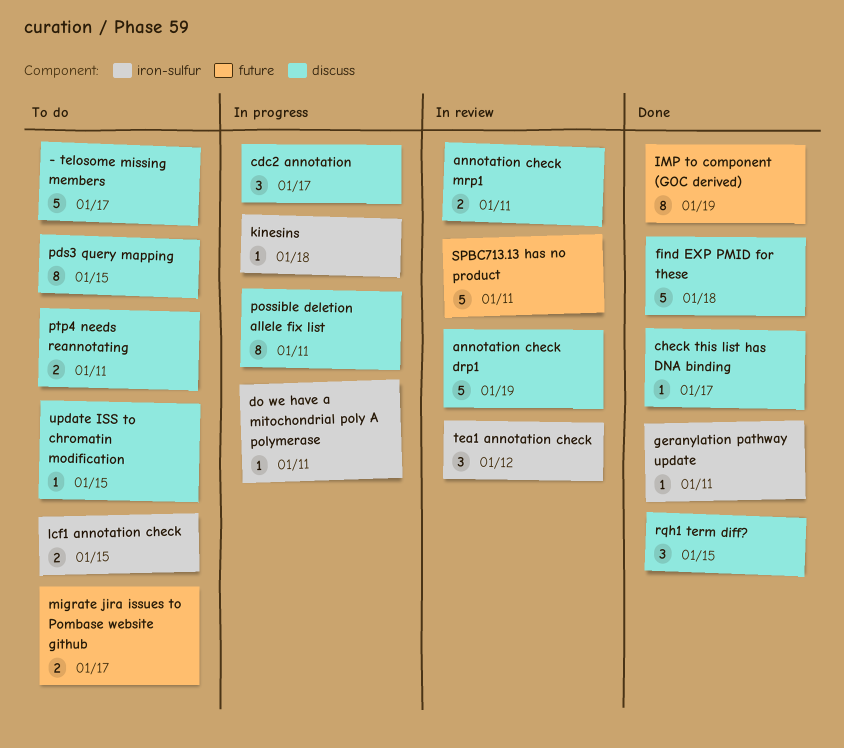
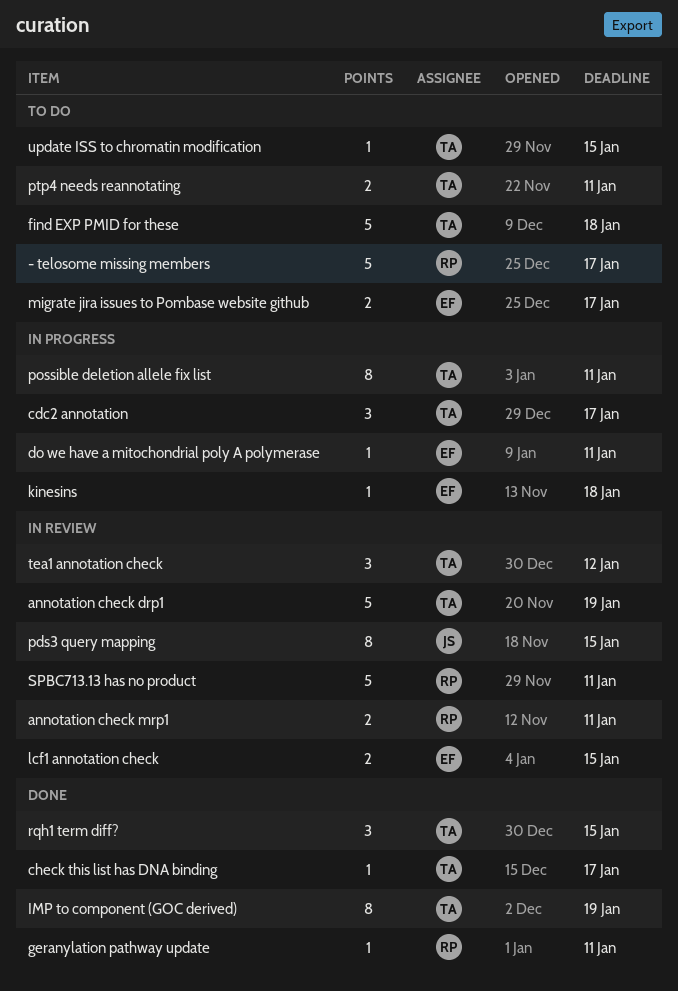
find EXP PMID for these, status: Done -> To do
lcf1 annotation check, status: To do -> In review
pds3 query mapping, status: To do -> In review

